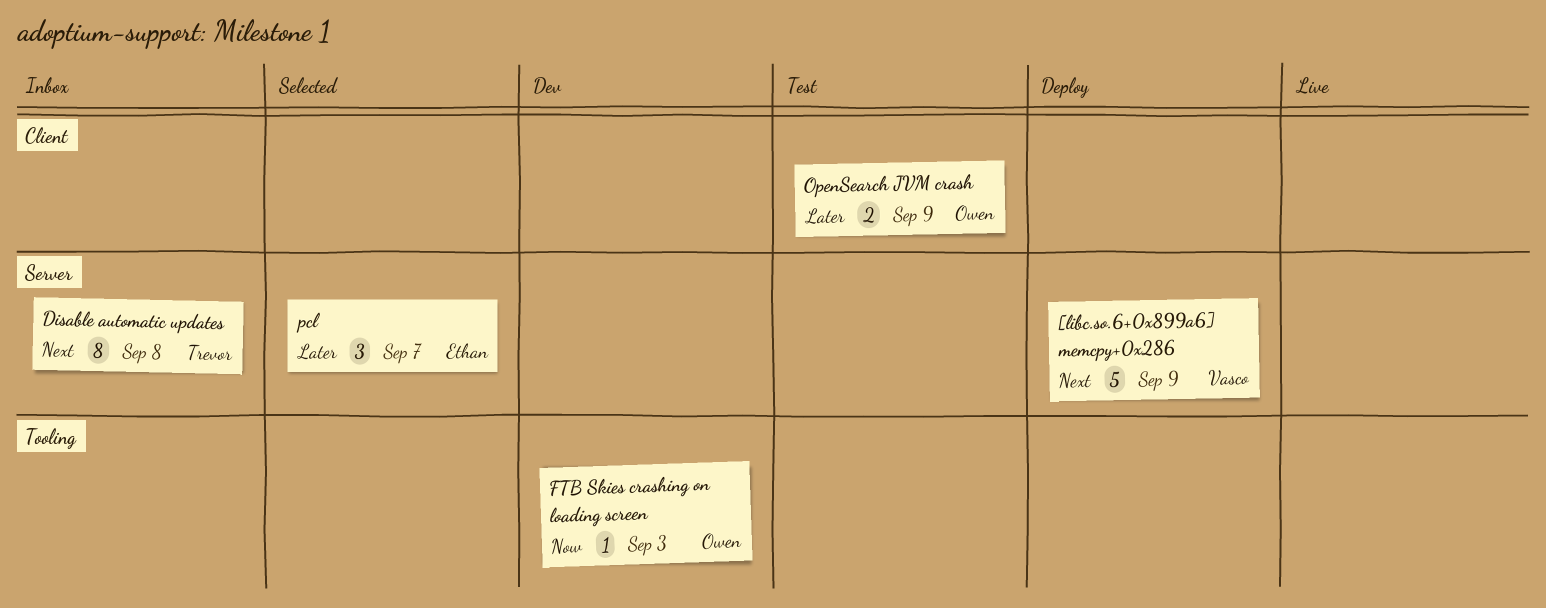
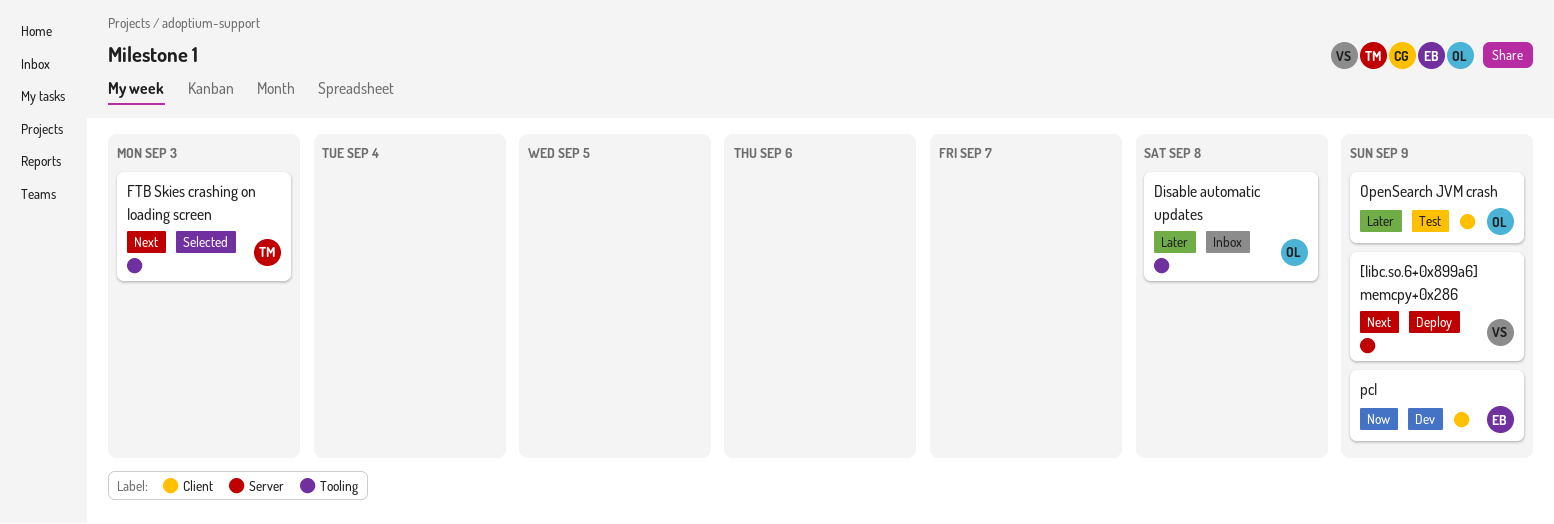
Disable automatic updates, owner: Trevor -> Owen
Disable automatic updates, priority: Next -> Later
Disable automatic updates, label: Server -> Tooling
FTB Skies crashing on loading screen, status: Dev -> Selected
FTB Skies crashing on loading screen, owner: Owen -> Trevor
FTB Skies crashing on loading screen, priority: Now -> Next
pcl, status: Selected -> Dev
pcl, priority: Later -> Now
pcl, label: Server -> Client
pcl, due: Sep 7 -> Sep 9

